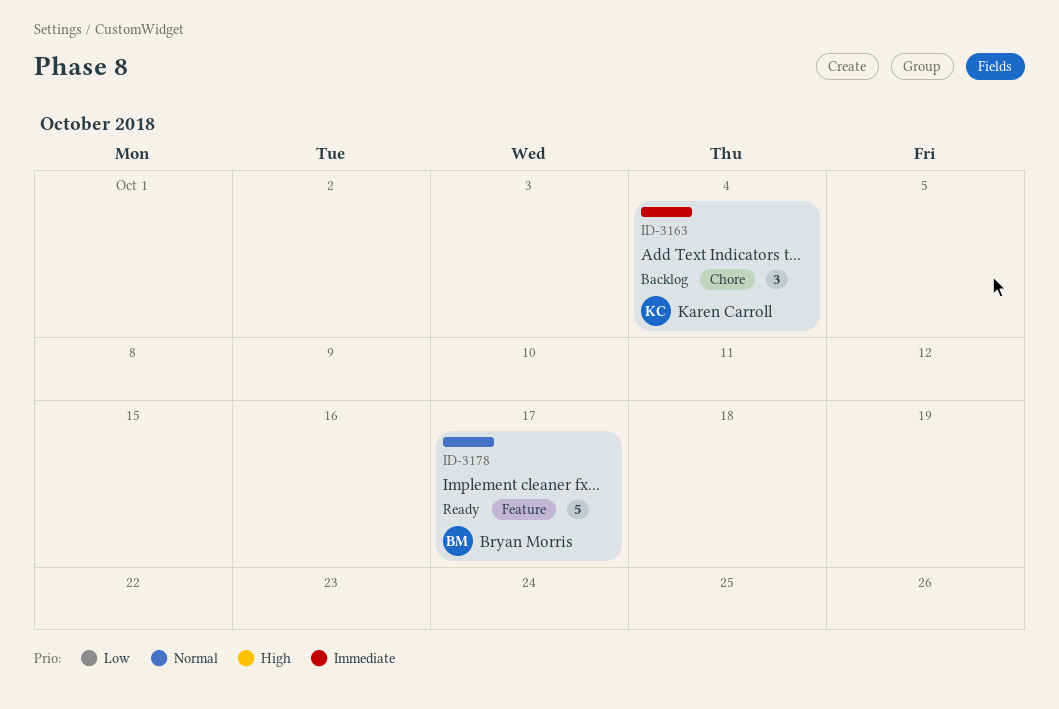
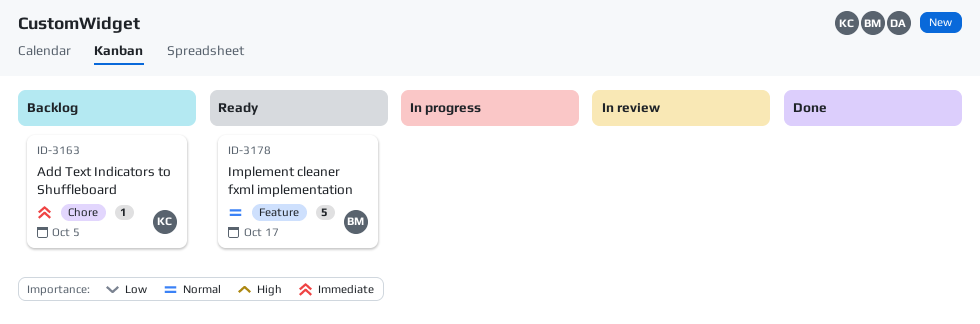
ID-3163, estimate: 3 -> 1
ID-3163, due: Oct 4 -> Oct 5

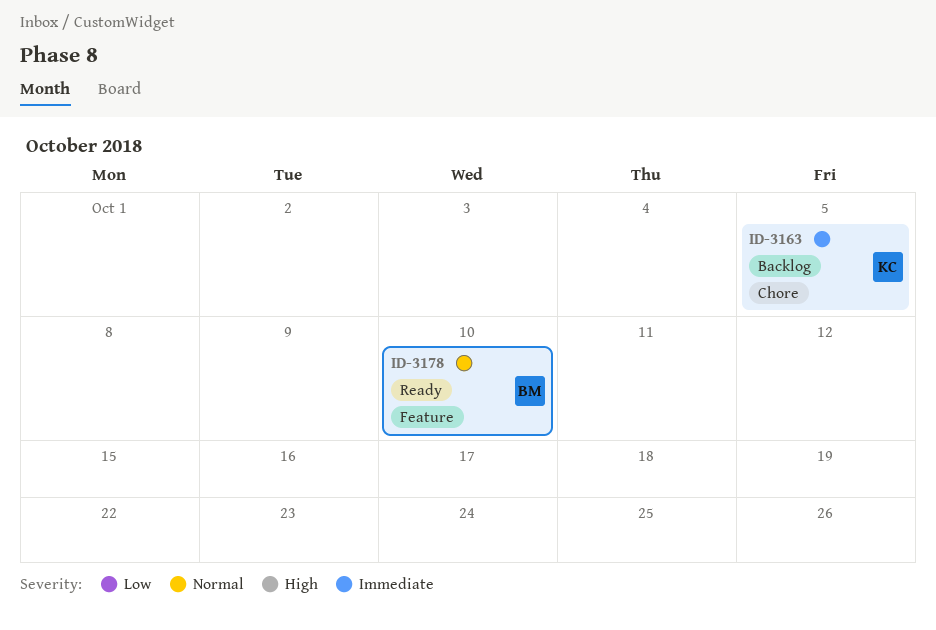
ID-3178, due: Oct 17 -> Oct 10

